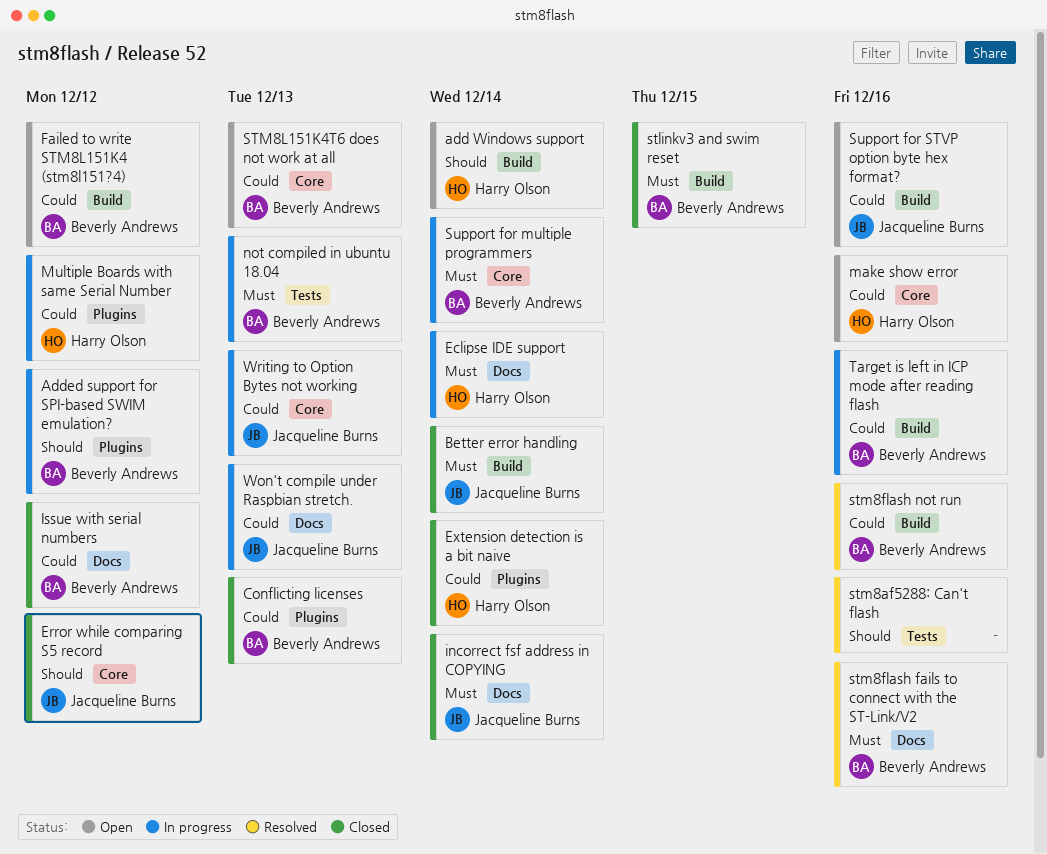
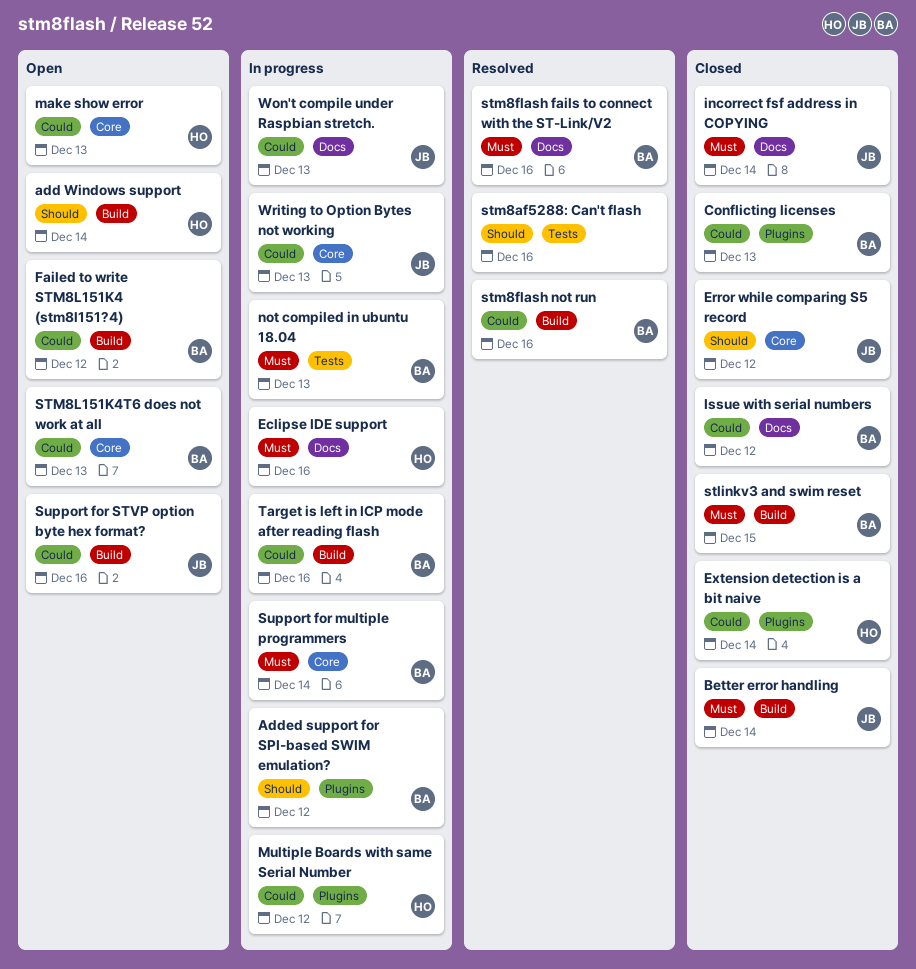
Eclipse IDE support, due: Dec 14 -> Dec 16
make show error, due: Dec 16 -> Dec 13

